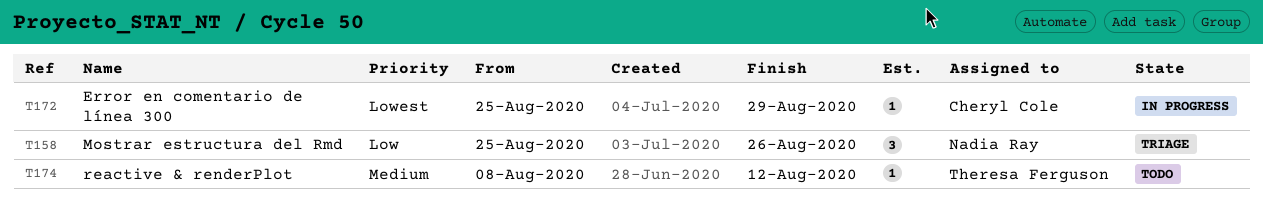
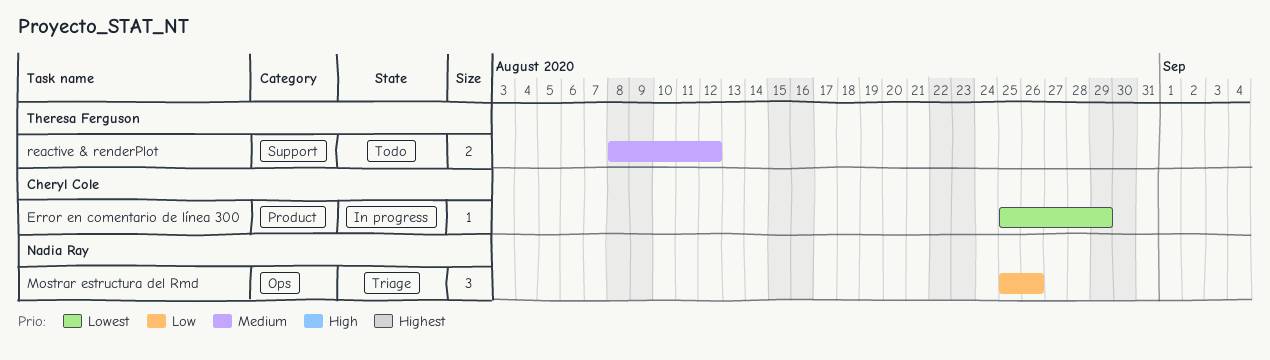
reactive & renderPlot, estimate: 1 -> 2

